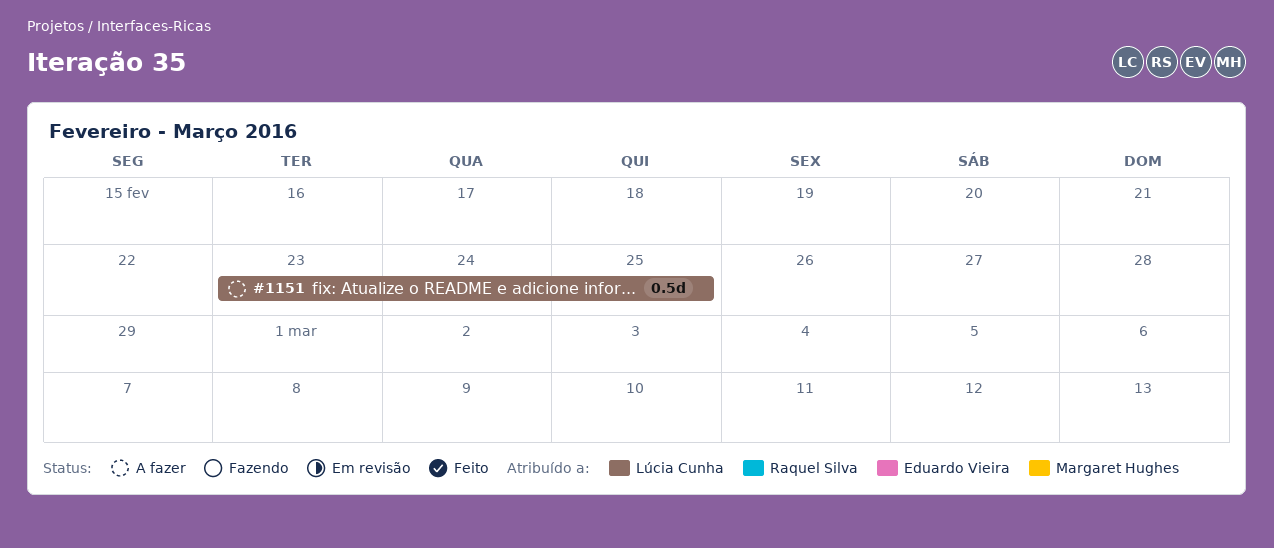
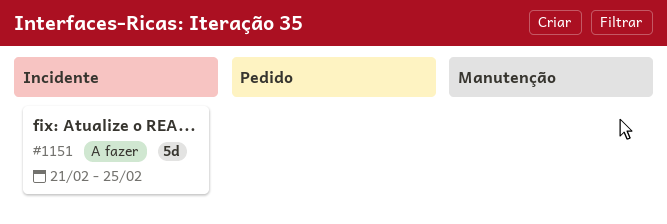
#1151, estimate: 0.5d -> 5d
#1151, start: Feb 23 -> Feb 21

